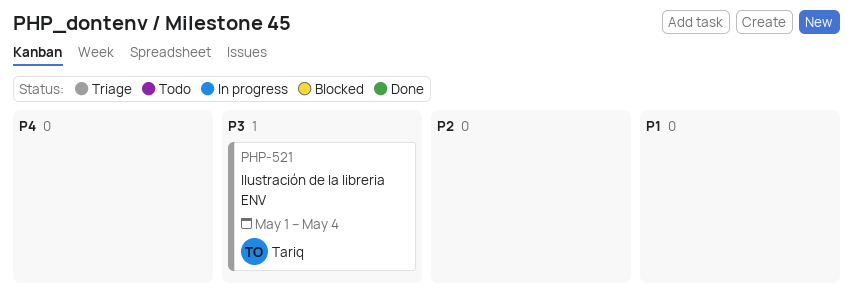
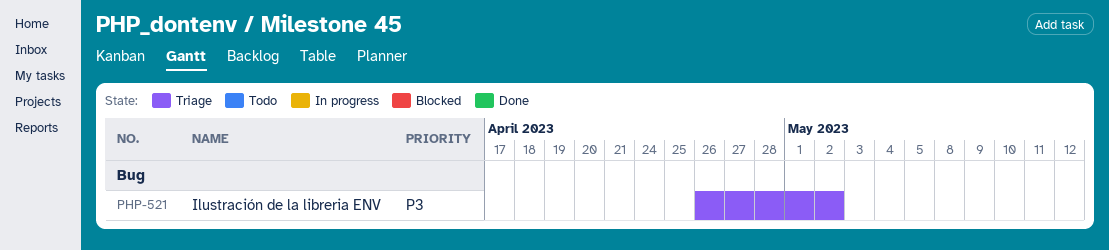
PHP-521, start: May 1 -> Apr 26
PHP-521, due: May 4 -> May 2

